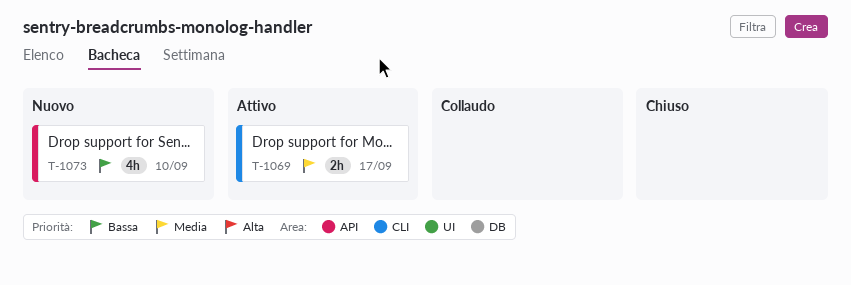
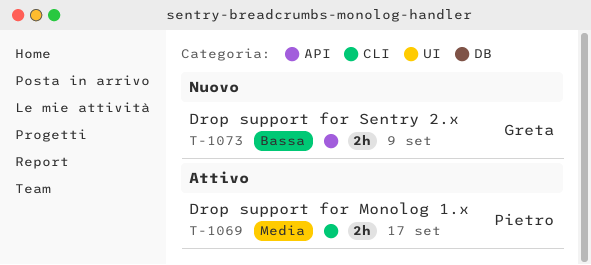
T-1073, estimate: 4h -> 2h
T-1073, due: Sep 10 -> Sep 9

